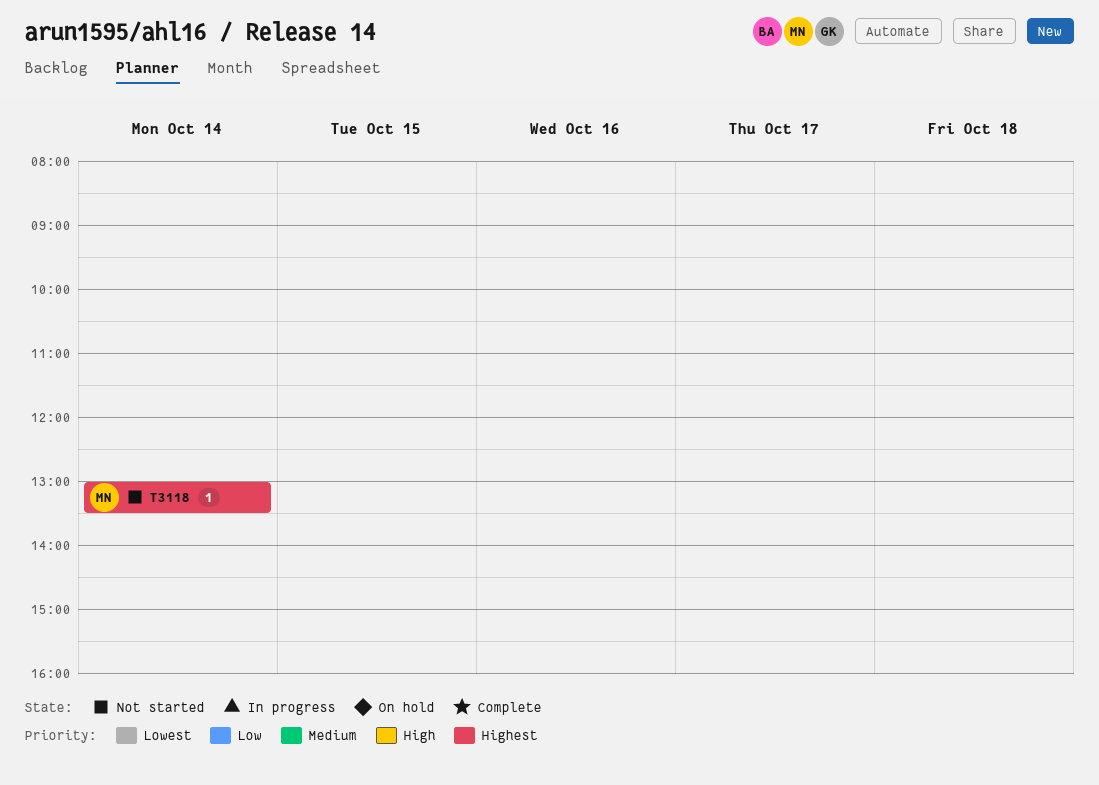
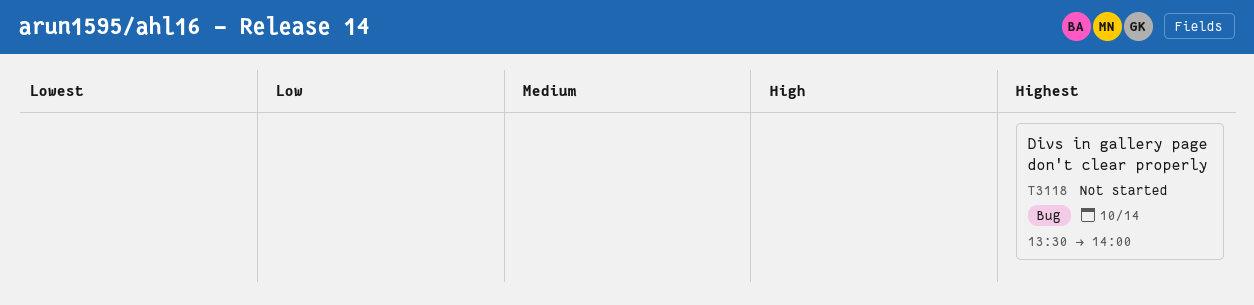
T3118, begins: 13:00 -> 13:30
T3118, ends: 13:30 -> 14:00

